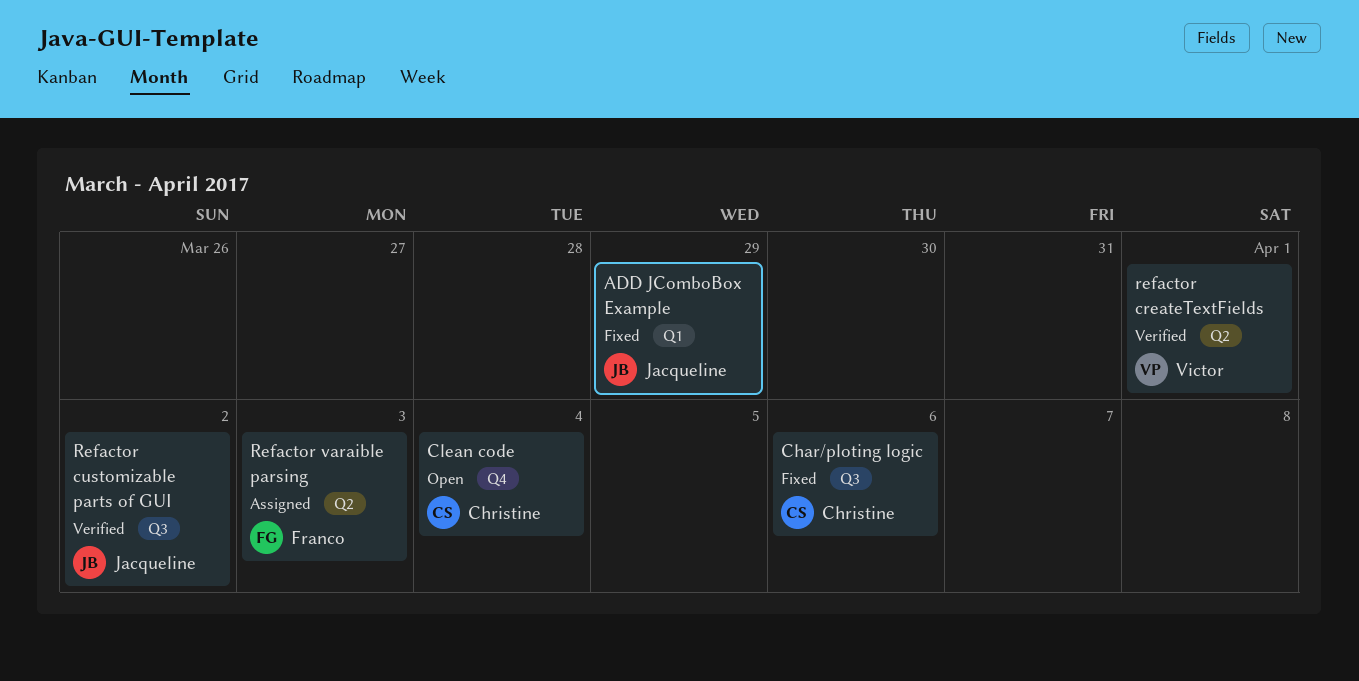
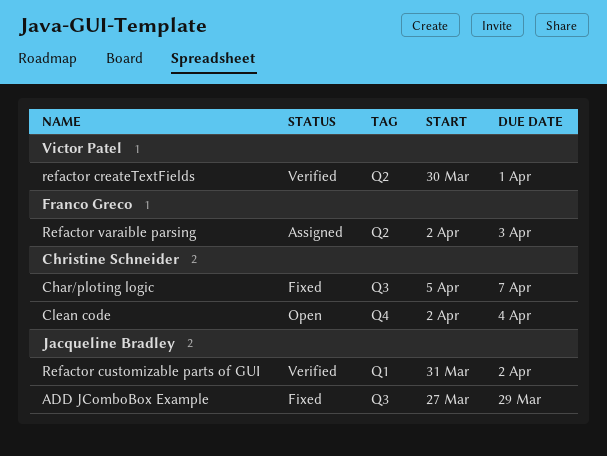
ADD JComboBox Example, label: Q1 -> Q3
Char/ploting logic, due: Apr 6 -> Apr 7
Refactor customizable parts of GUI, label: Q3 -> Q1

